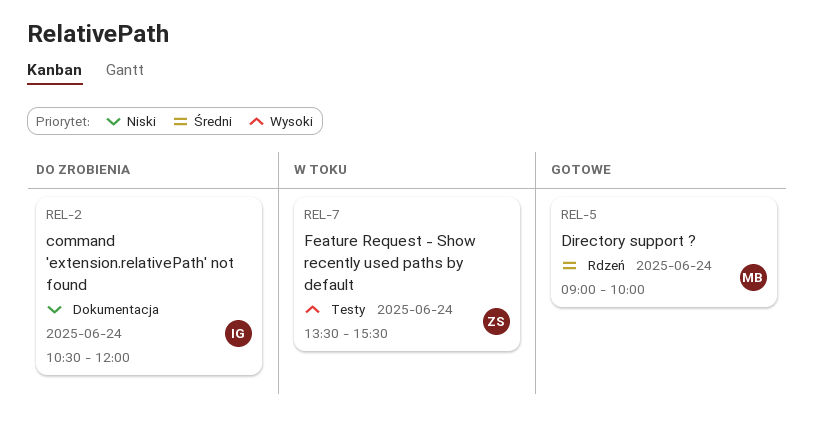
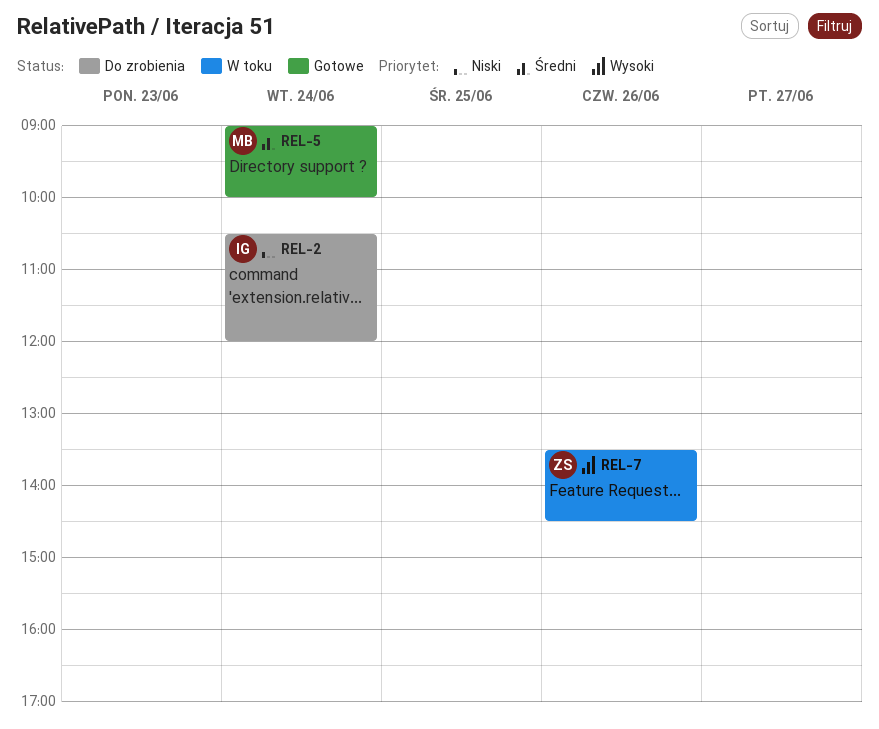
REL-7, day: Jun 24 -> Jun 26
REL-7, ends: 15:30 -> 14:30

